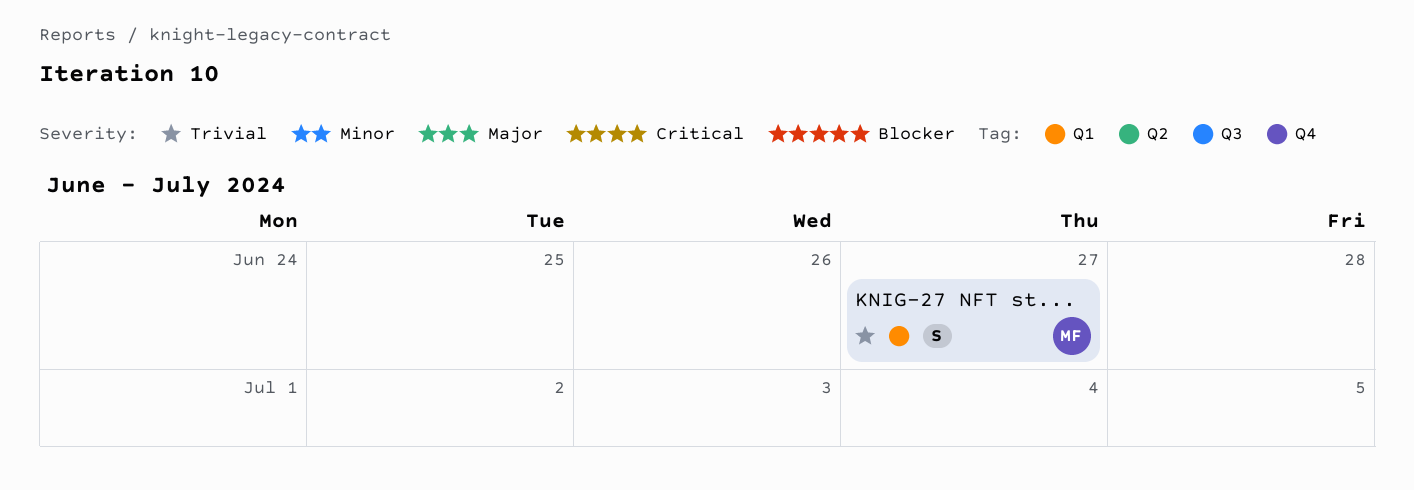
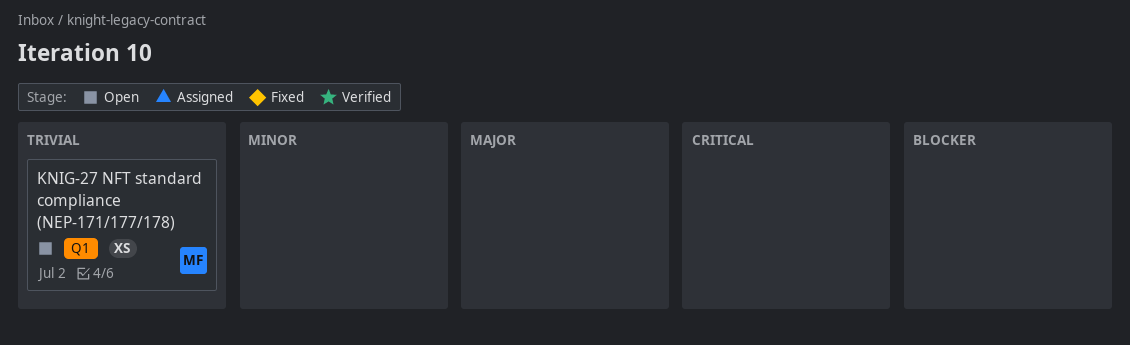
KNIG-27, estimate: S -> XS
KNIG-27, due: Jun 27 -> Jul 2

